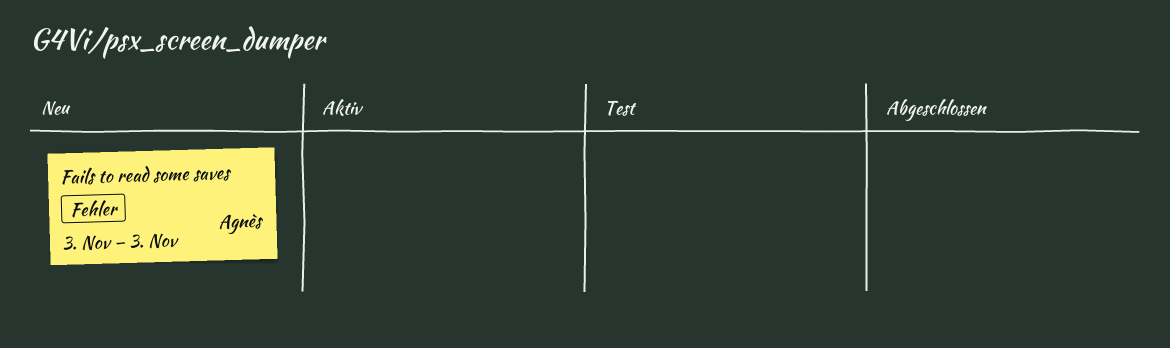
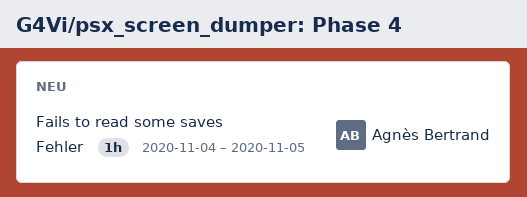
Fails to read some saves, start: Nov 3 -> Nov 4
Fails to read some saves, due: Nov 3 -> Nov 5

